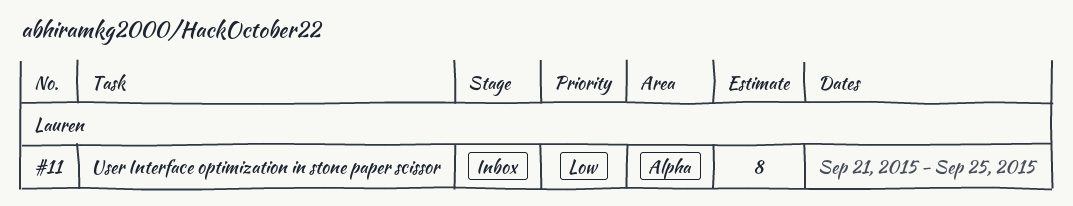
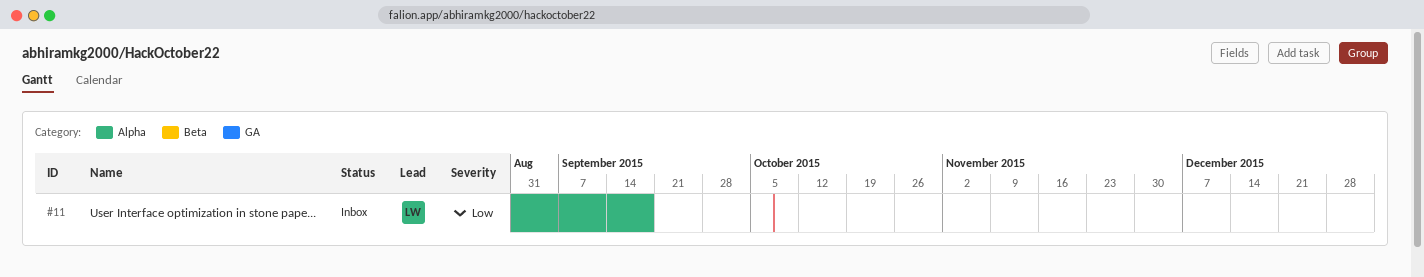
#11, start: Sep 21 -> Aug 31
#11, due: Sep 25 -> Sep 18

